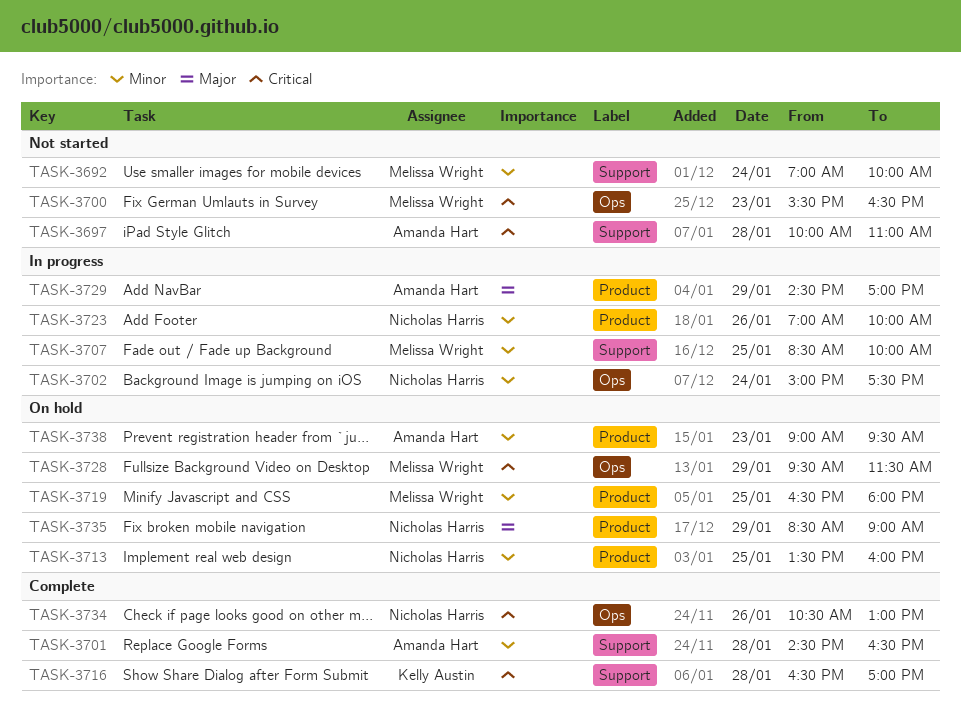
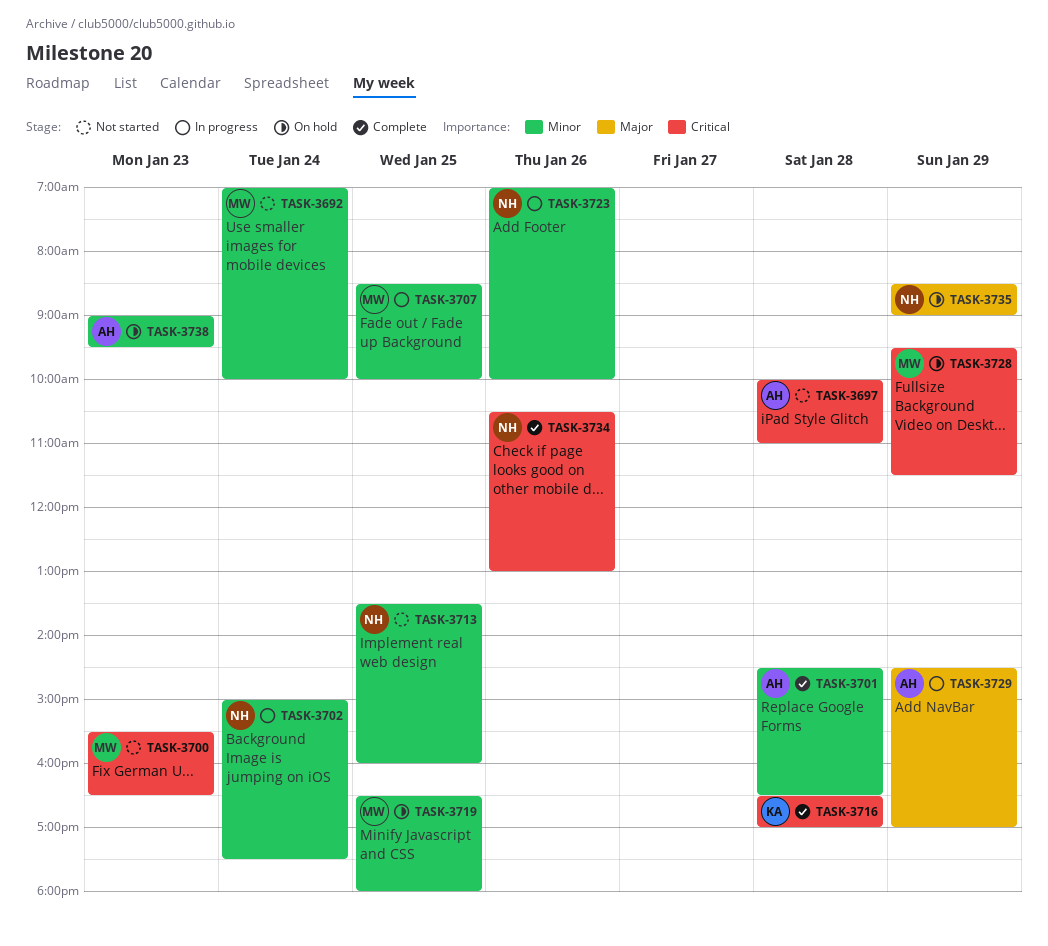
TASK-3713, status: On hold -> Not started

